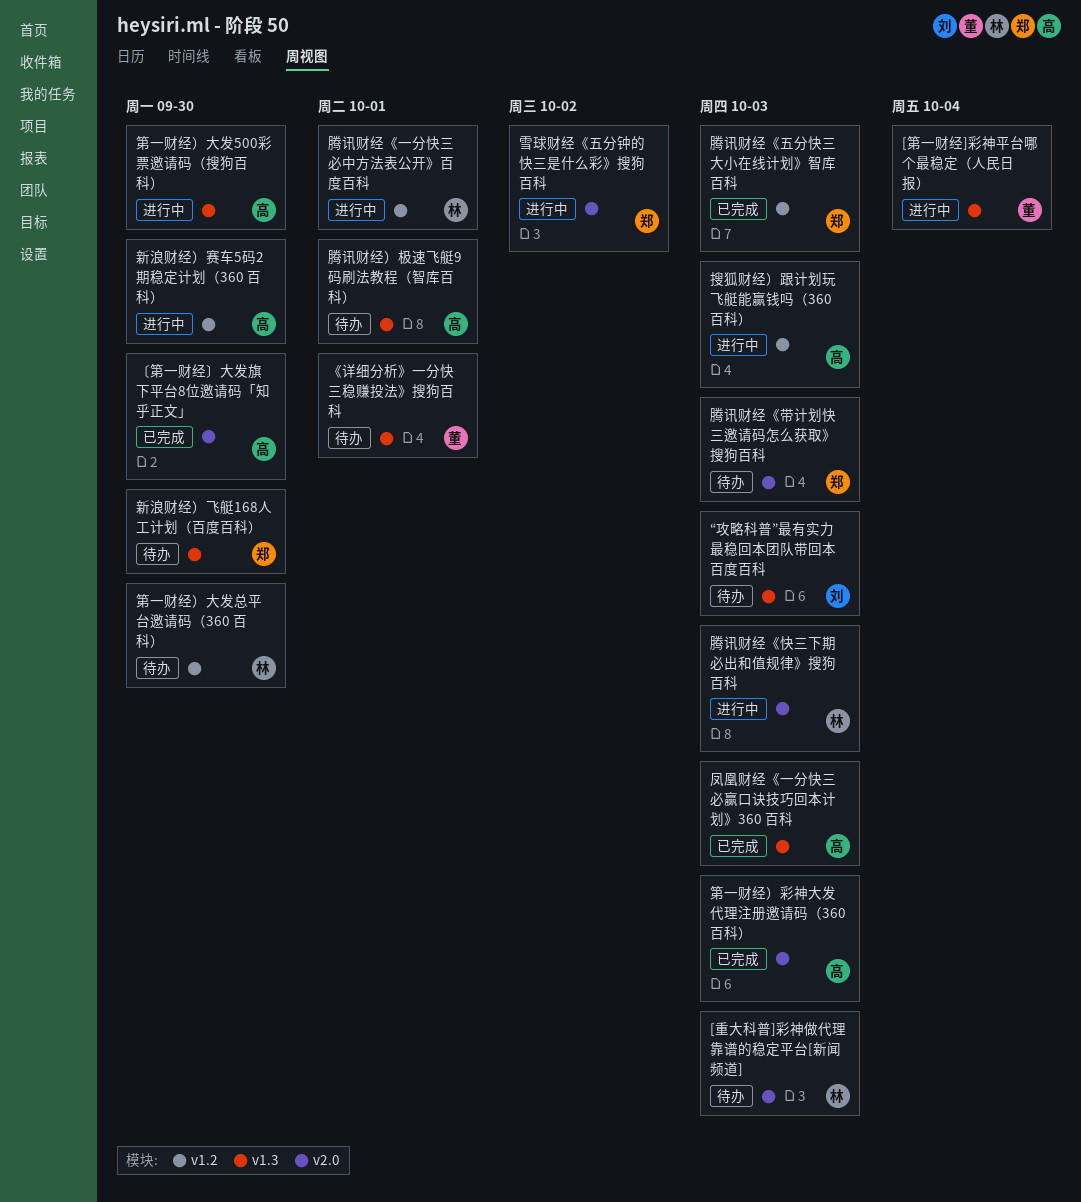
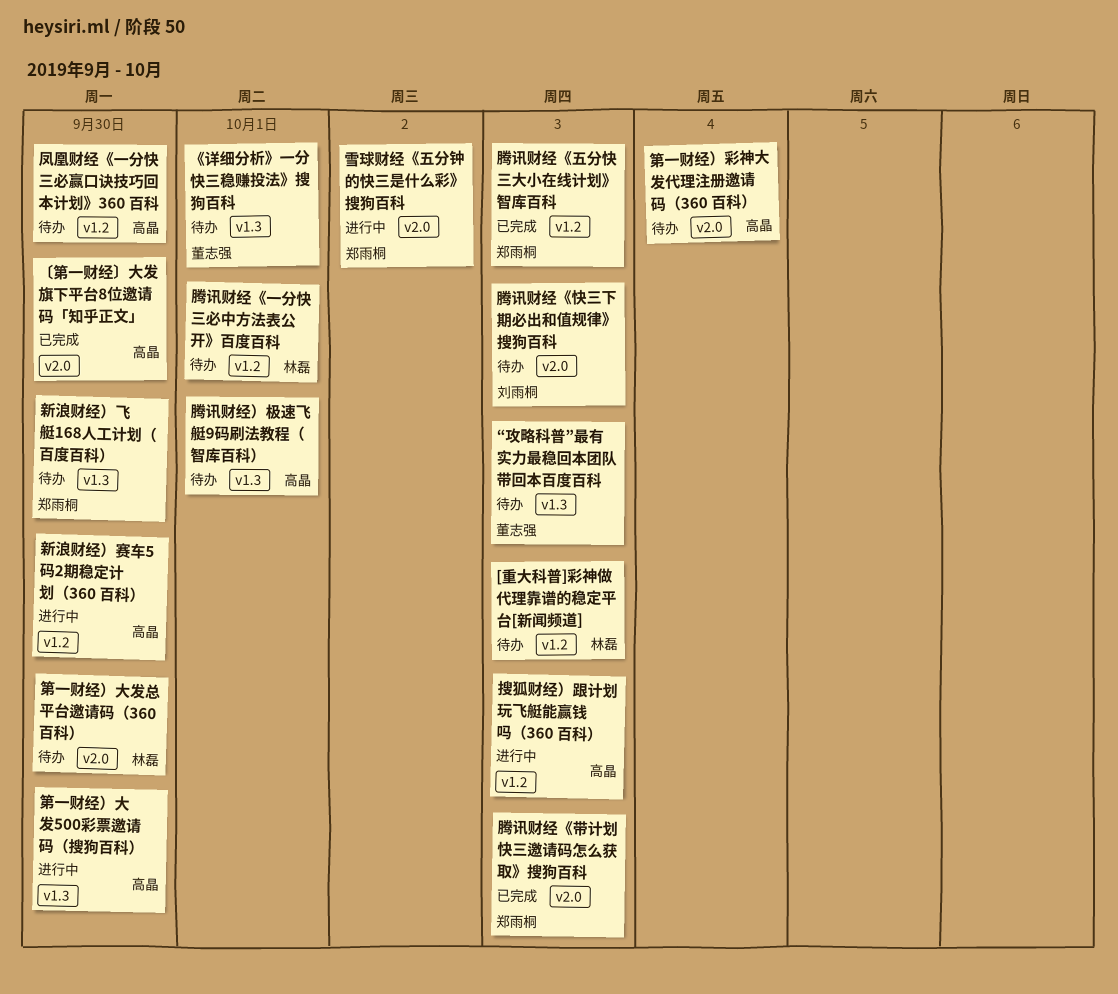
[第一财经]彩神平台哪个最稳定（人民日报）: present -> none
[重大科普]彩神做代理靠谱的稳定平台[新闻频道], label: v2.0 -> v1.2
“攻略科普”最有实力最稳回本团队带回本百度百科, owner: 刘雨桐 -> 董志强
凤凰财经《一分快三必赢口诀技巧回本计划》360 百科, status: 已完成 -> 待办
凤凰财经《一分快三必赢口诀技巧回本计划》360 百科, label: v1.3 -> v1.2
凤凰财经《一分快三必赢口诀技巧回本计划》360 百科, due: Oct 3 -> Sep 30
第一财经）大发总平台邀请码（360 百科）, label: v1.2 -> v2.0
第一财经）彩神大发代理注册邀请码（360 百科）, status: 已完成 -> 待办
第一财经）彩神大发代理注册邀请码（360 百科）, due: Oct 3 -> Oct 4
腾讯财经《一分快三必中方法表公开》百度百科, status: 进行中 -> 待办
腾讯财经《带计划快三邀请码怎么获取》搜狗百科, status: 待办 -> 已完成
腾讯财经《快三下期必出和值规律》搜狗百科, status: 进行中 -> 待办
腾讯财经《快三下期必出和值规律》搜狗百科, owner: 林磊 -> 刘雨桐

